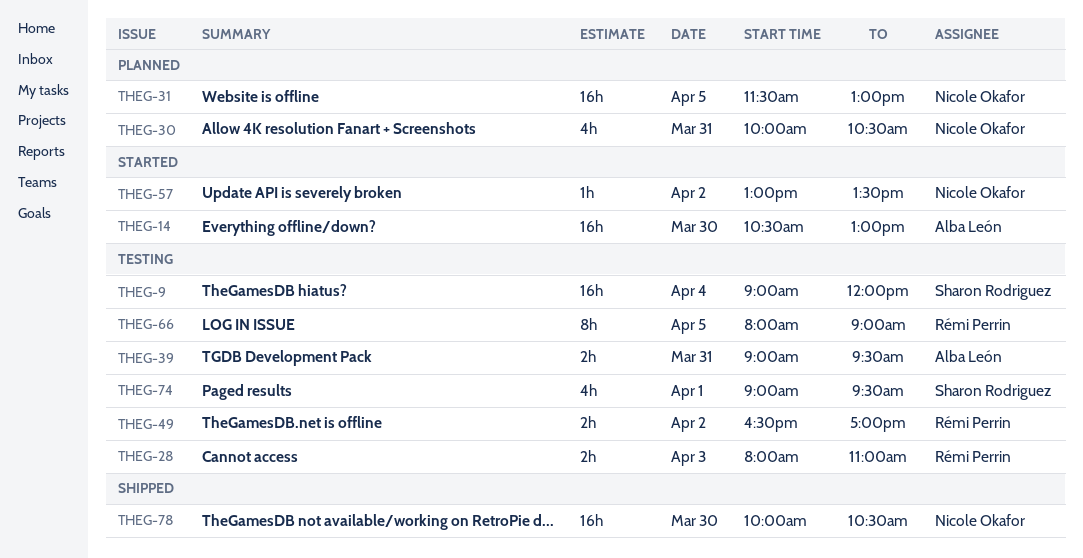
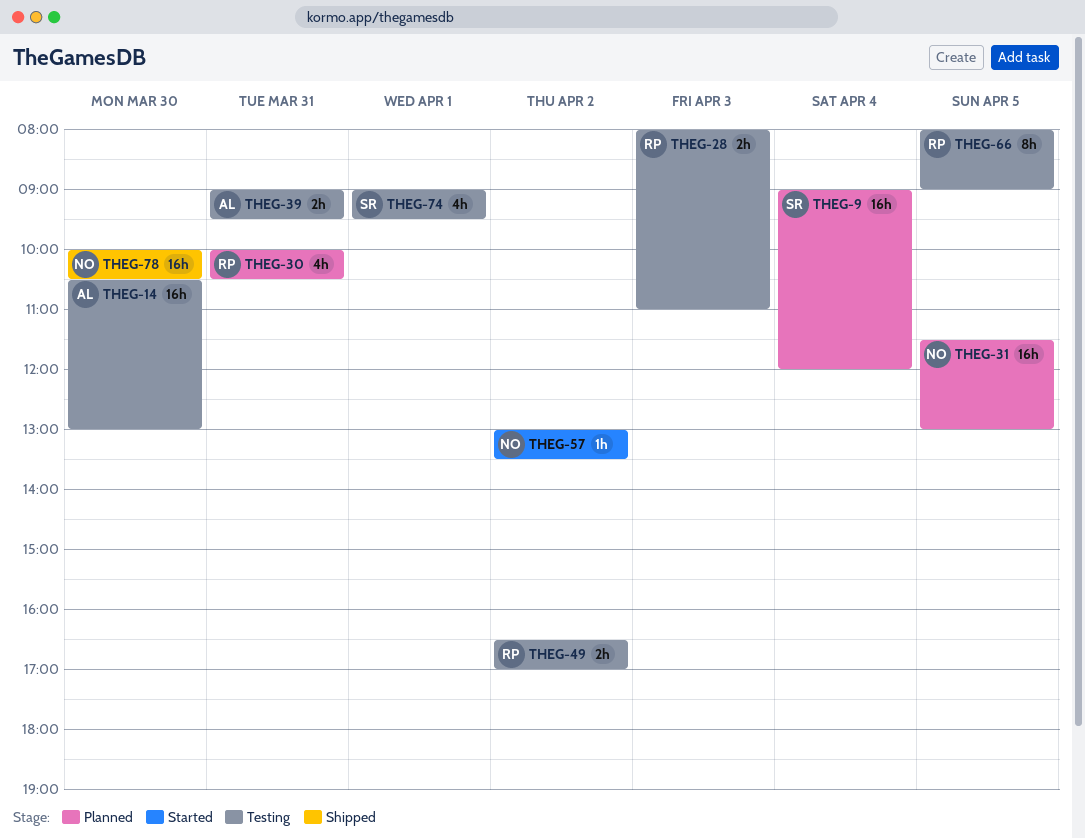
THEG-9, status: Testing -> Planned
THEG-14, status: Started -> Testing
THEG-30, owner: Nicole Okafor -> Rémi Perrin

